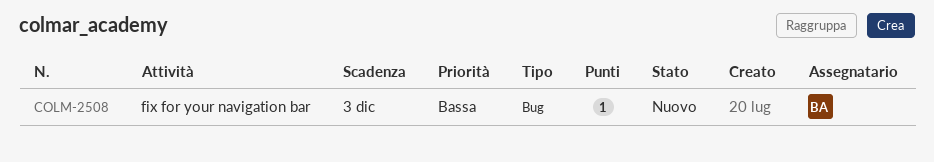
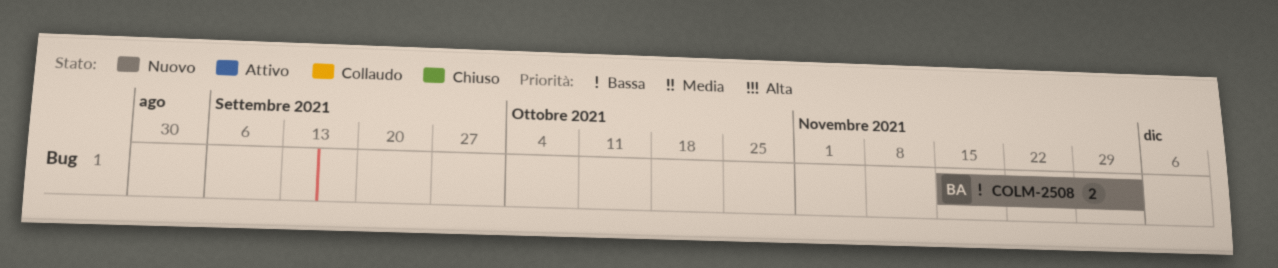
COLM-2508, estimate: 1 -> 2

